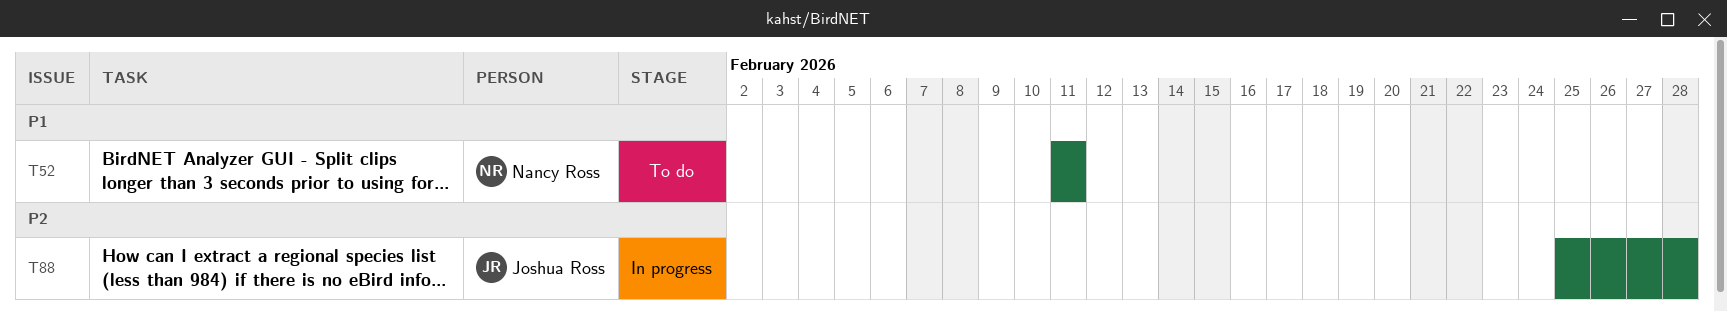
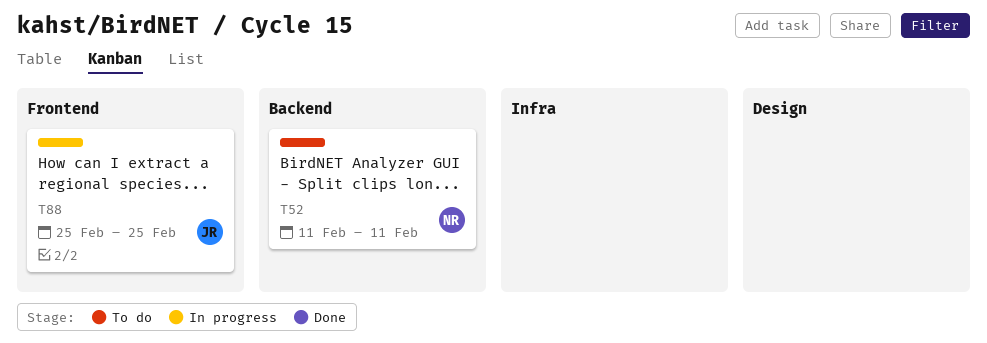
T88, due: Feb 28 -> Feb 25

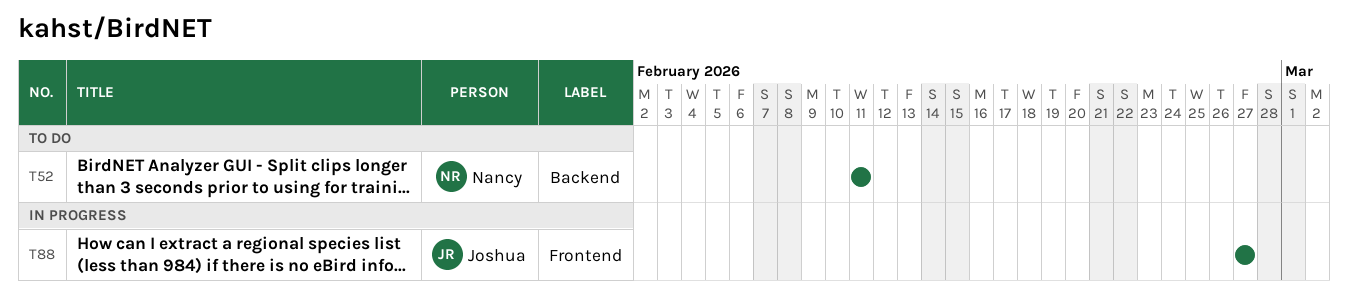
T88, start: Feb 25 -> Feb 27
T88, due: Feb 25 -> Feb 27

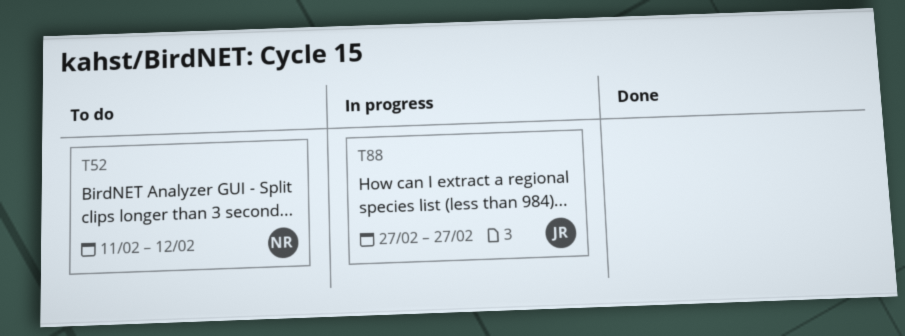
T52, due: Feb 11 -> Feb 12

